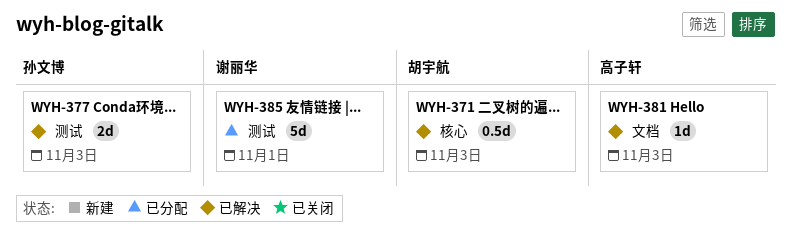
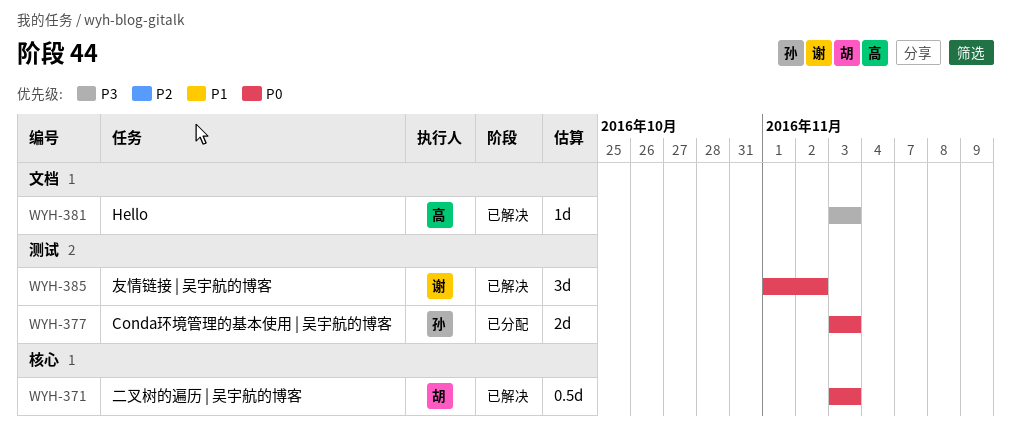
WYH-377, status: 已解决 -> 已分配
WYH-385, status: 已分配 -> 已解决
WYH-385, estimate: 5d -> 3d
WYH-385, due: Nov 1 -> Nov 2

